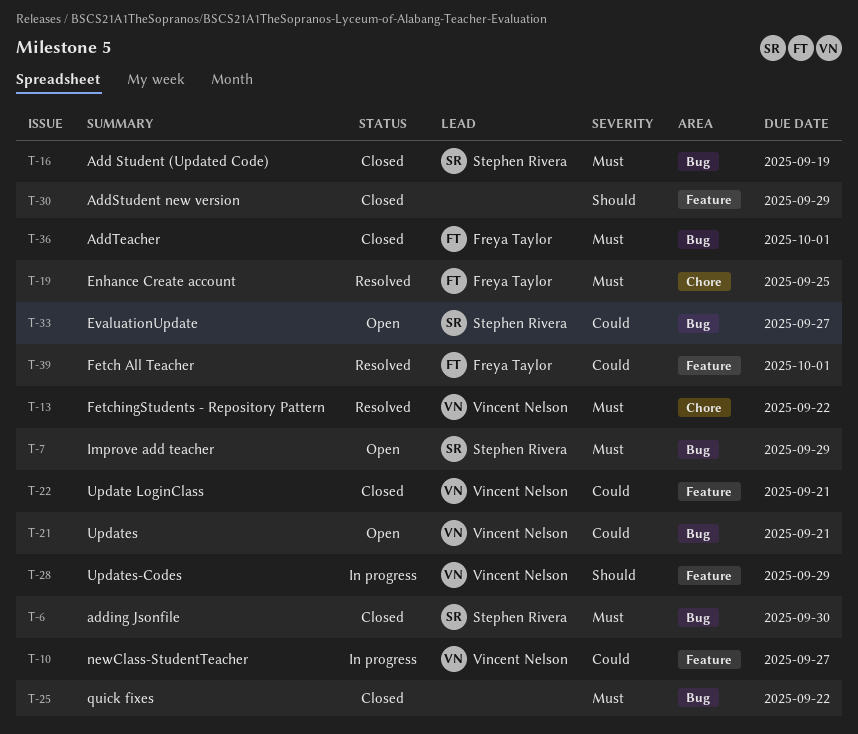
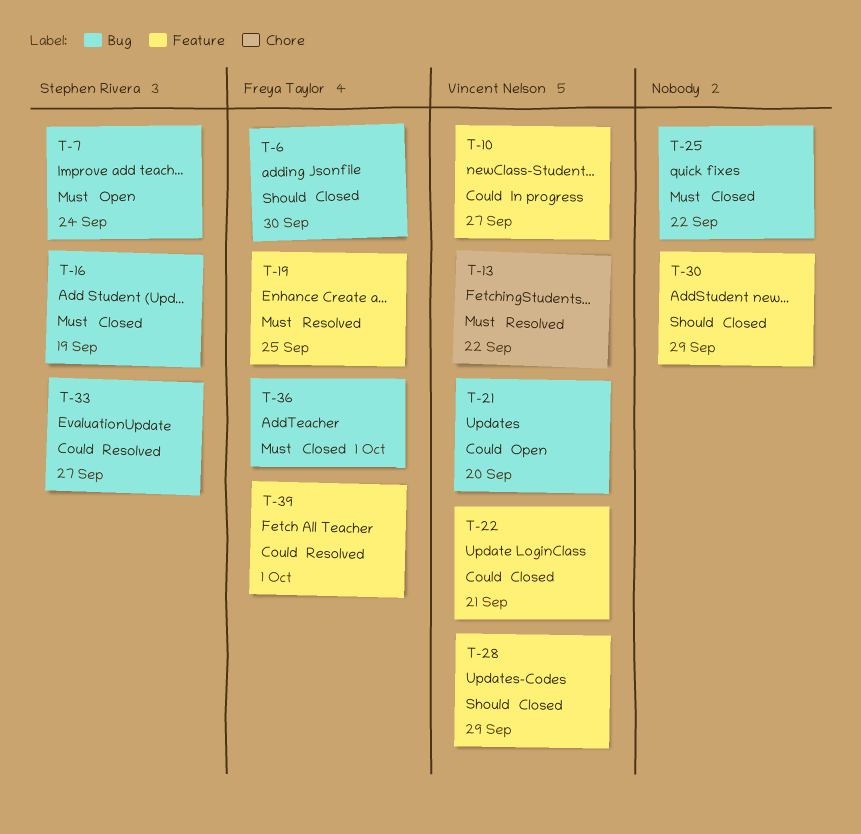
T-6, owner: Stephen Rivera -> Freya Taylor
T-6, priority: Must -> Should
T-7, due: Sep 29 -> Sep 24
T-19, label: Chore -> Feature
T-21, due: Sep 21 -> Sep 20
T-28, status: In progress -> Closed
T-33, status: Open -> Resolved

